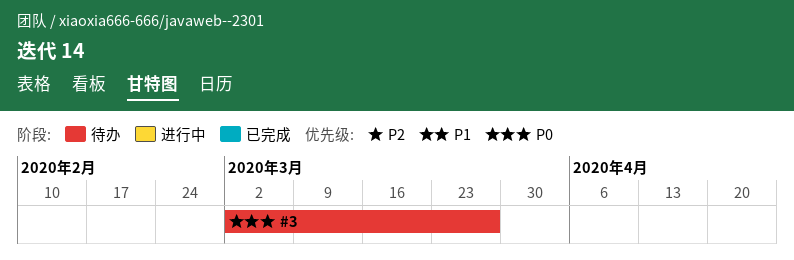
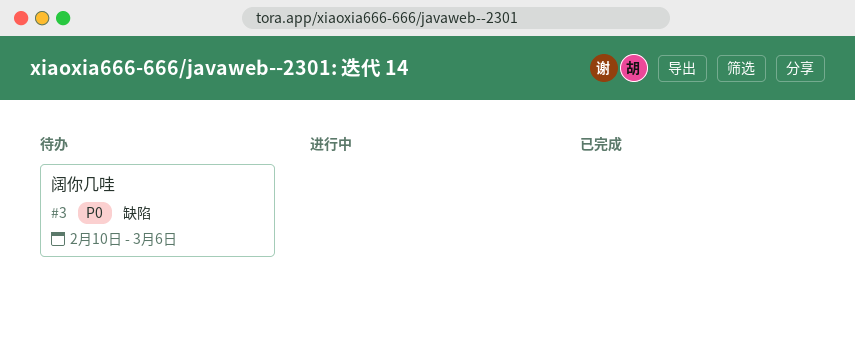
#3, start: Mar 2 -> Feb 10
#3, due: Mar 27 -> Mar 6

